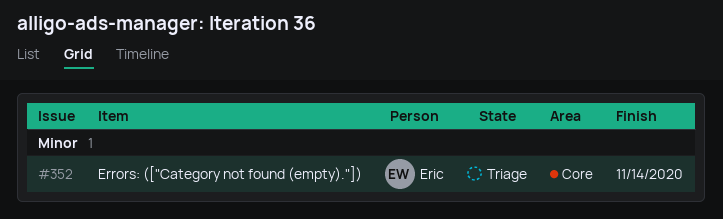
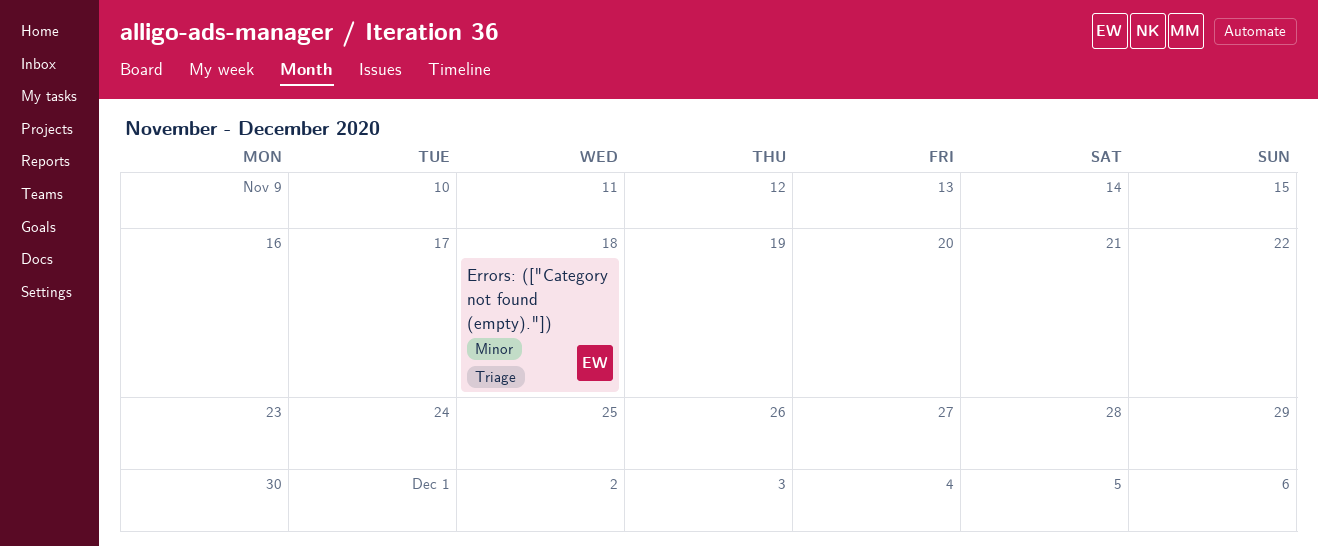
Errors: (["Category not found (empty)."]), due: Nov 14 -> Nov 18

